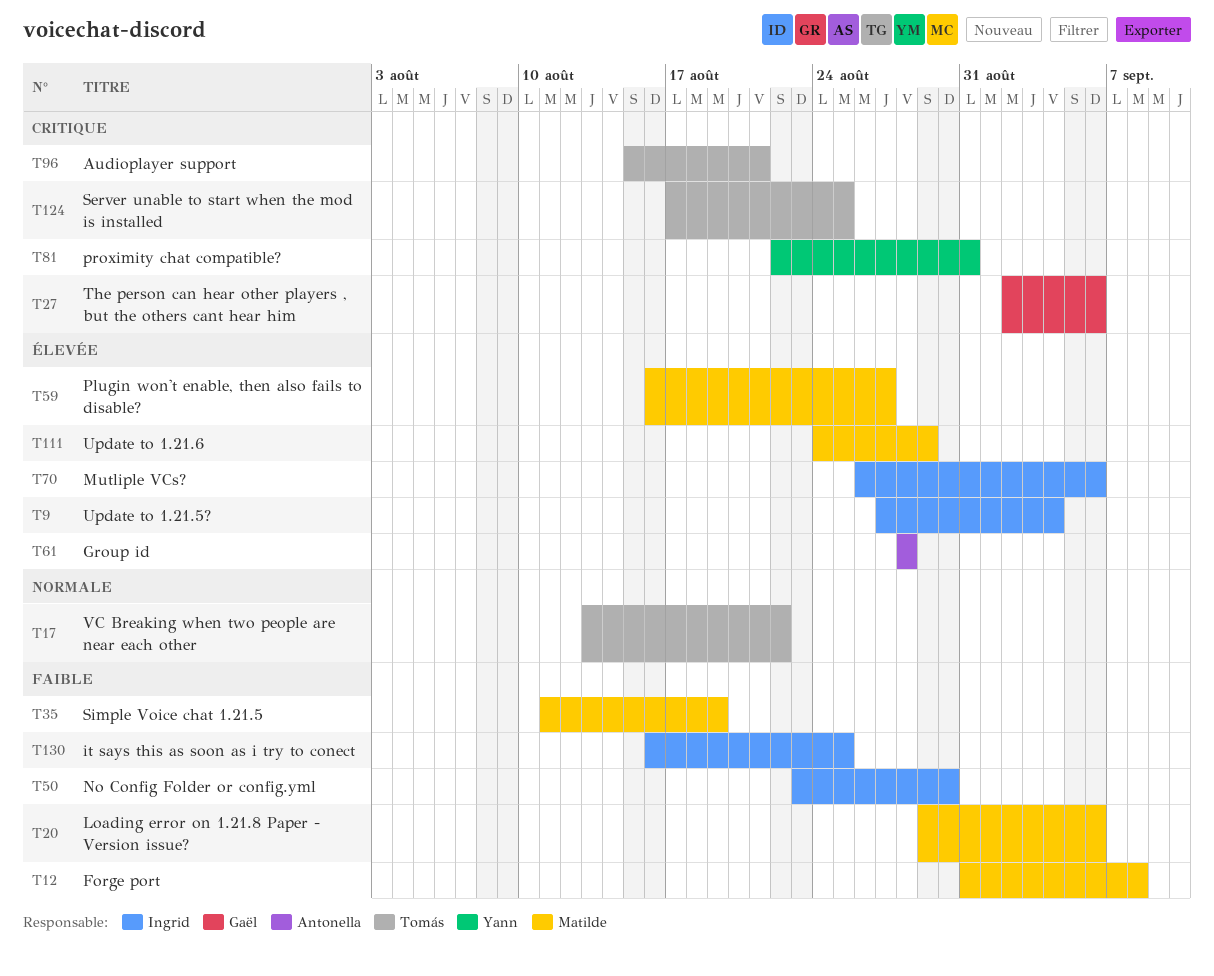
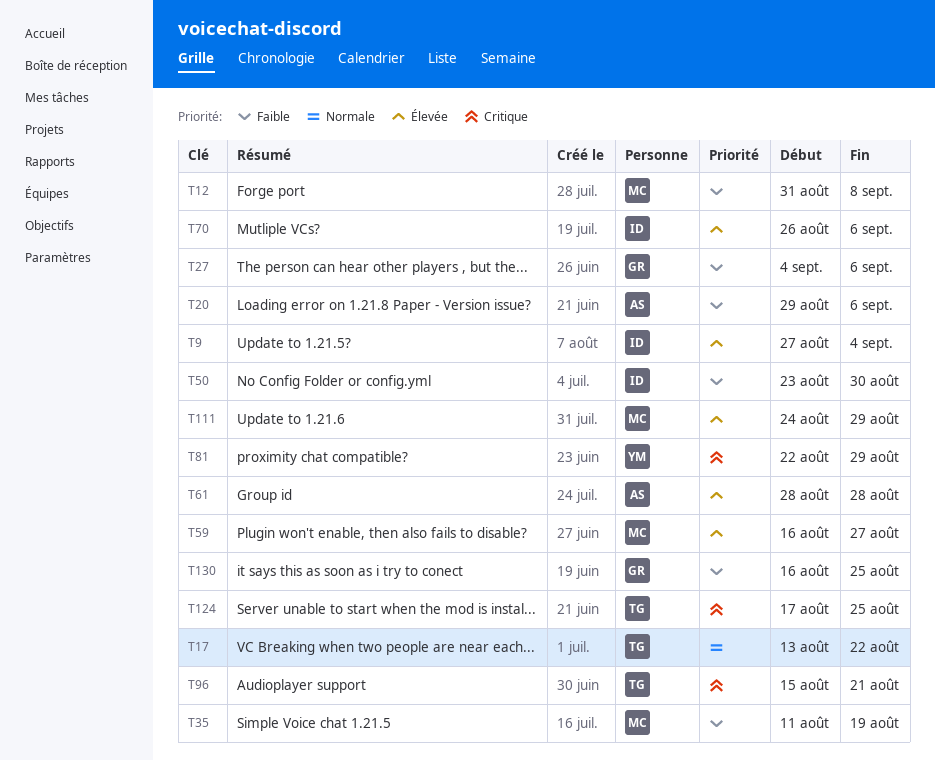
T20, owner: Matilde -> Antonella
T27, priority: Critique -> Faible
T27, start: Sep 2 -> Sep 4
T81, due: Aug 31 -> Aug 29
T130, owner: Ingrid -> Gaël

